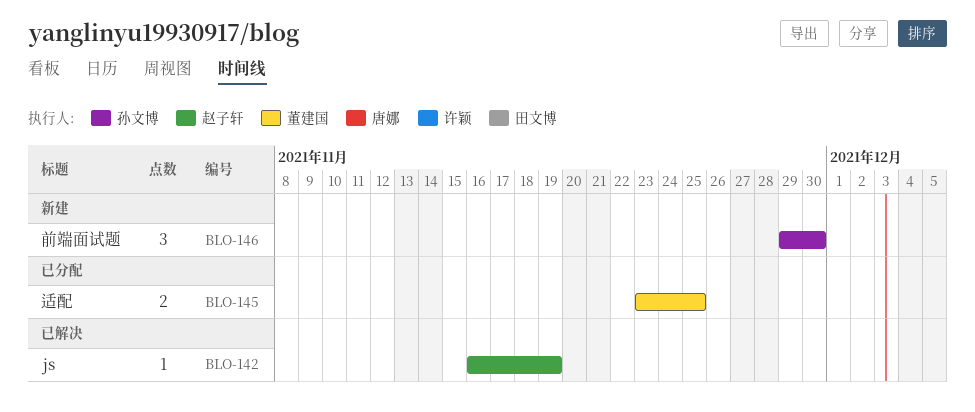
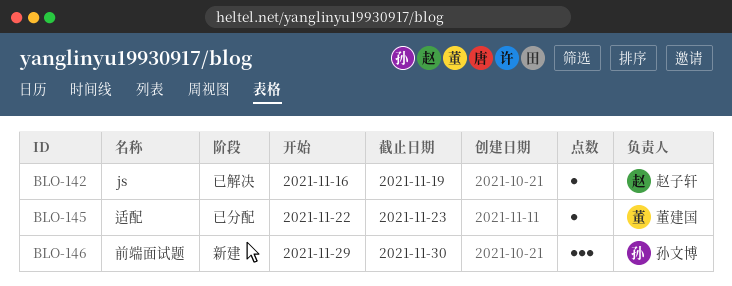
BLO-145, estimate: 2 -> 1
BLO-145, start: Nov 23 -> Nov 22
BLO-145, due: Nov 25 -> Nov 23

